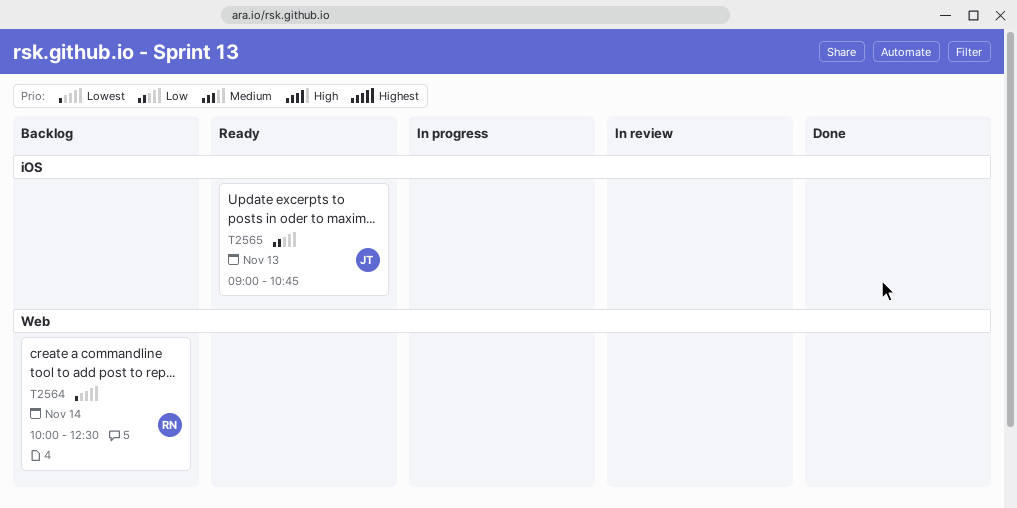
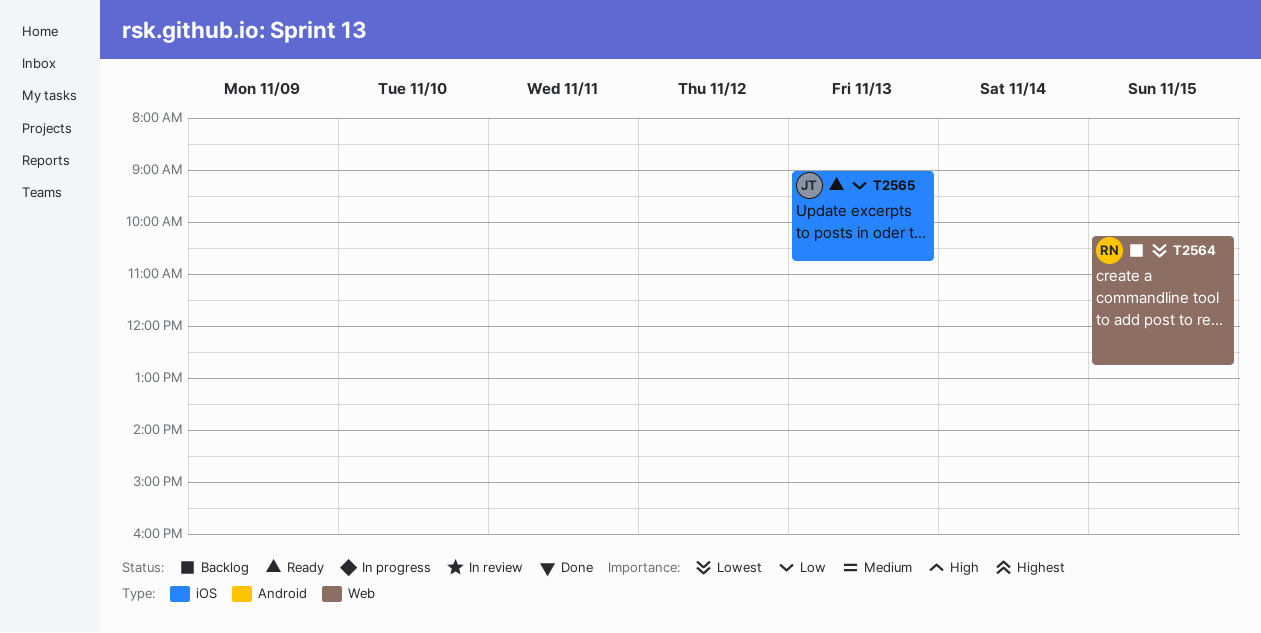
T2564, day: Nov 14 -> Nov 15
T2564, begins: 10:00 -> 10:15
T2564, ends: 12:30 -> 12:45

